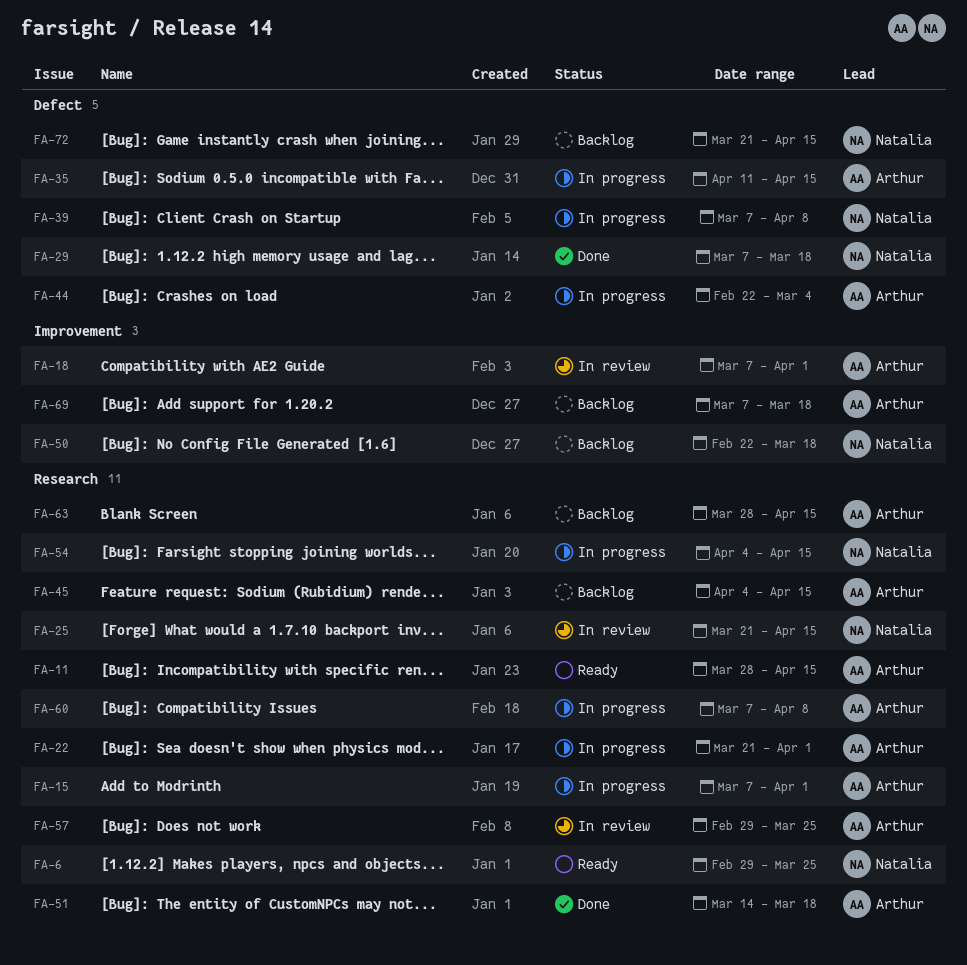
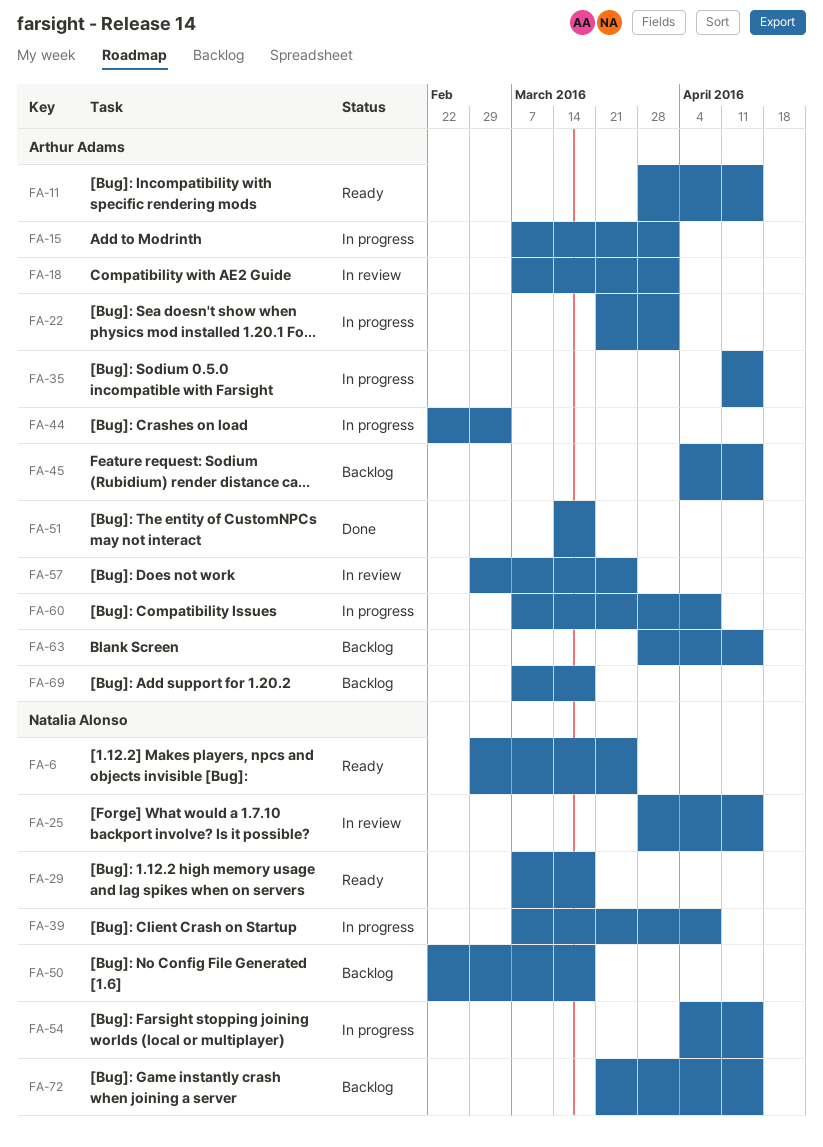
FA-25, start: Mar 21 -> Mar 28
FA-29, status: Done -> Ready

